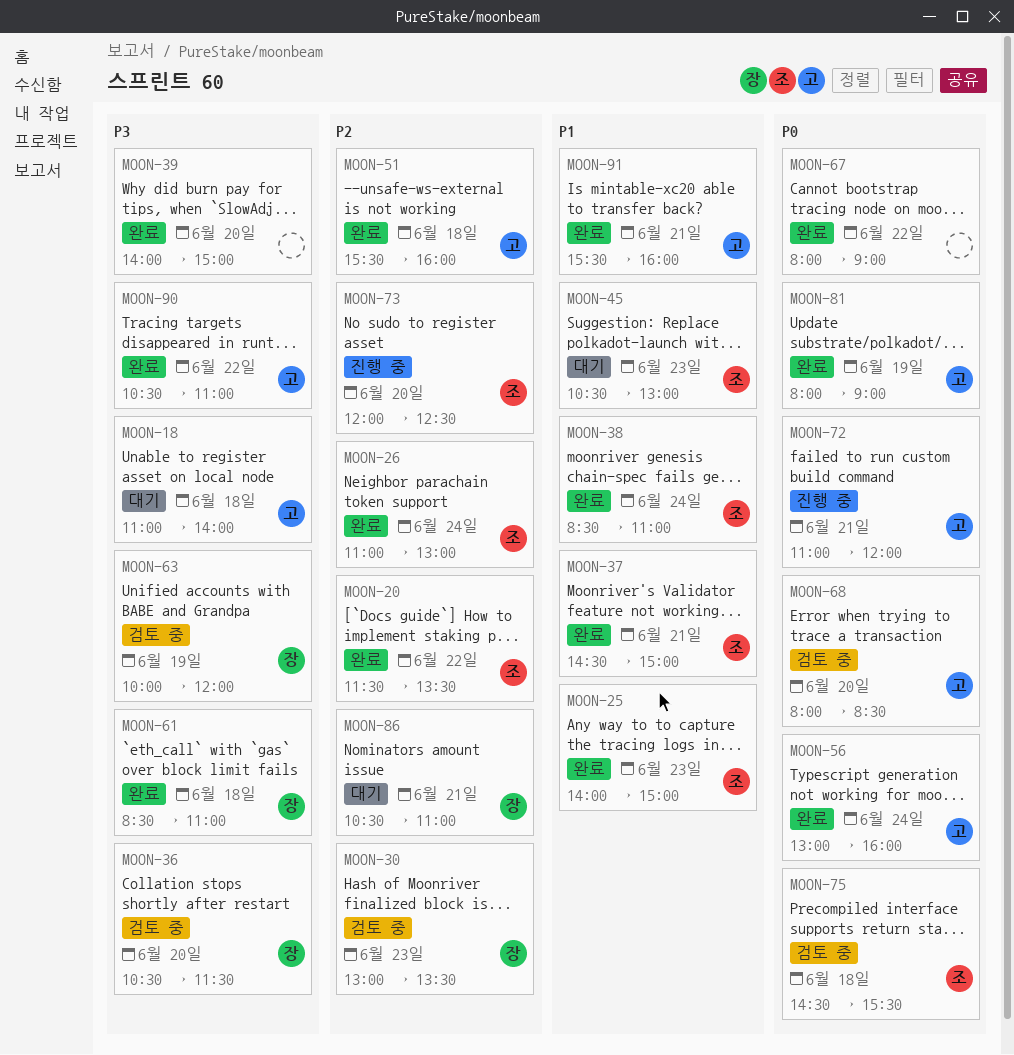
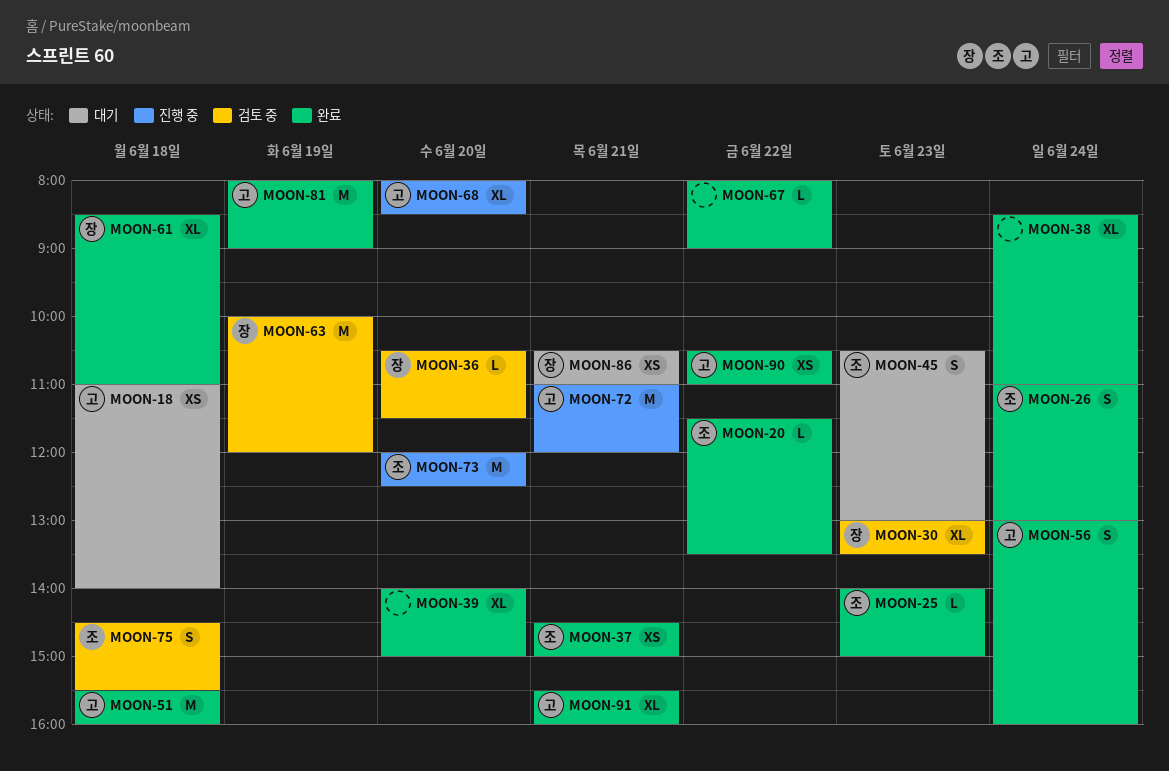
MOON-38, owner: 조 -> none
MOON-68, status: 검토 중 -> 진행 중

